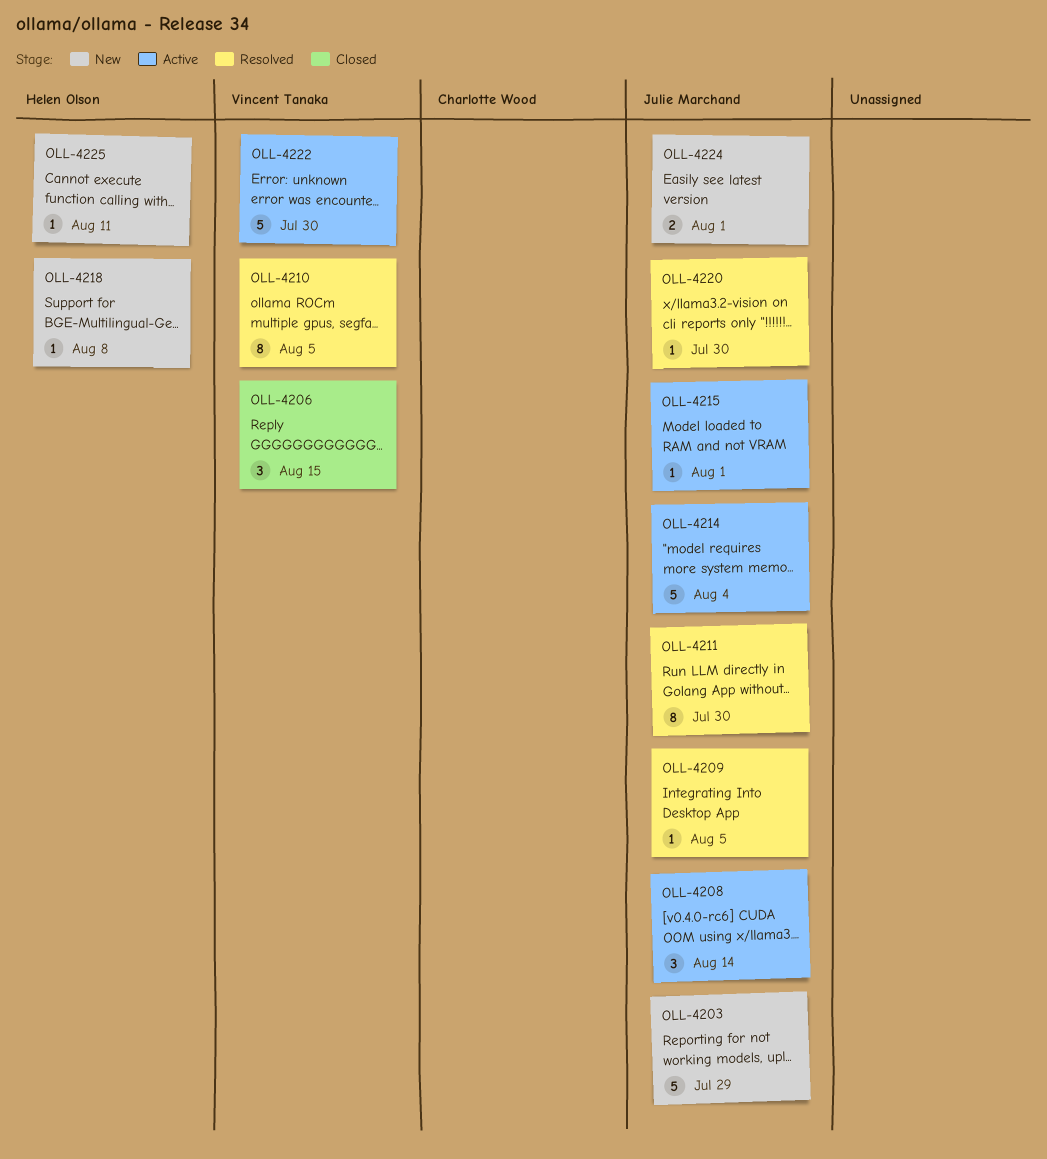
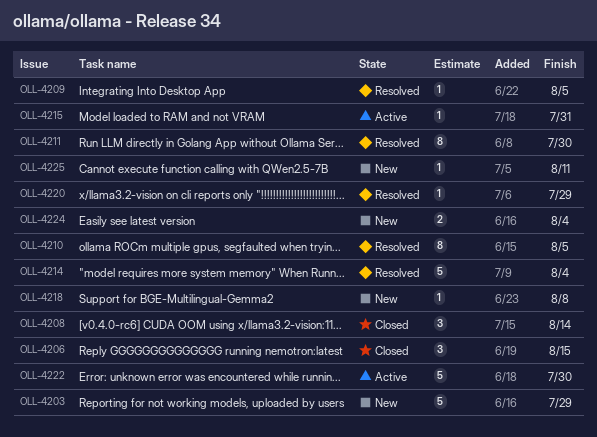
OLL-4208, status: Active -> Closed
OLL-4214, status: Active -> Resolved
OLL-4215, due: Aug 1 -> Jul 31
OLL-4220, due: Jul 30 -> Jul 29
OLL-4224, due: Aug 1 -> Aug 4

